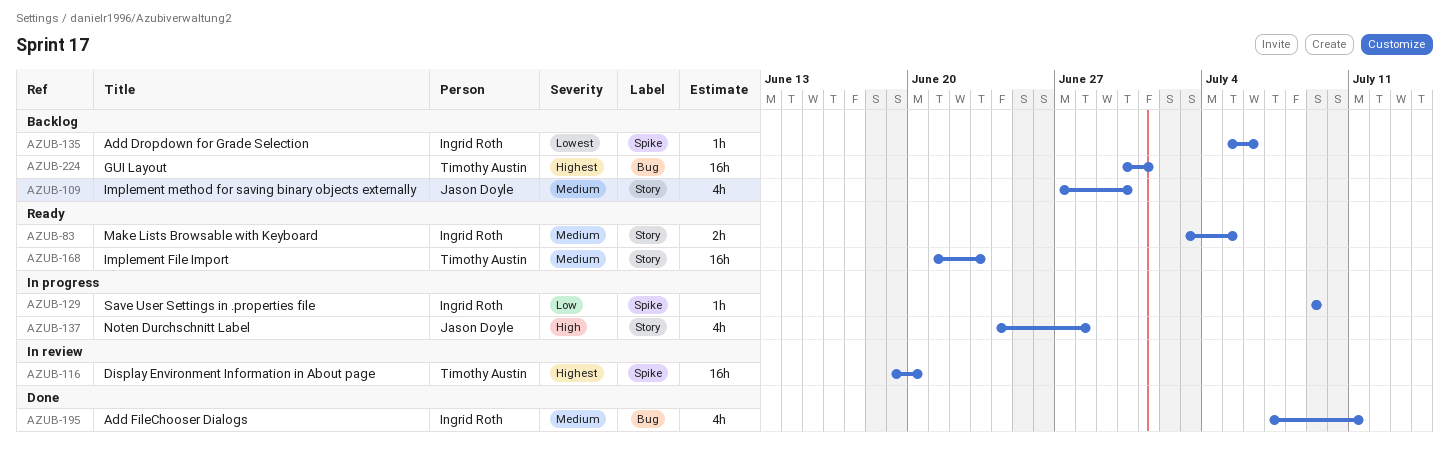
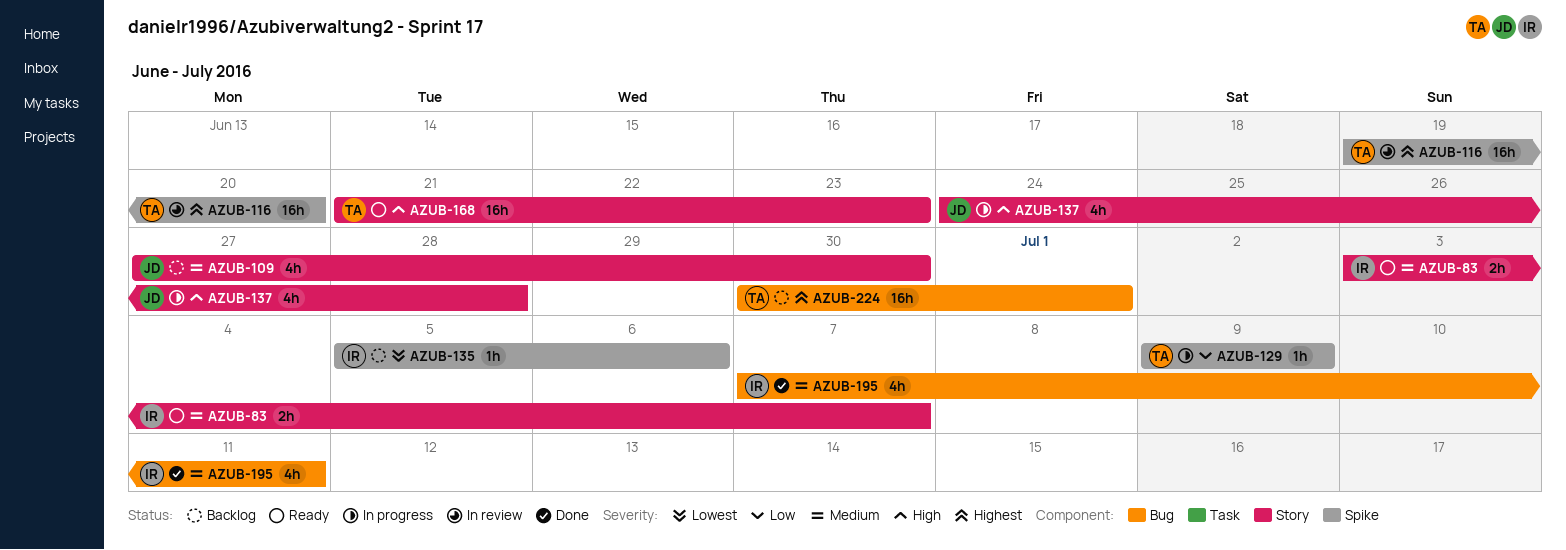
AZUB-83, due: Jul 5 -> Jul 7
AZUB-129, owner: Ingrid Roth -> Timothy Austin
AZUB-168, priority: Medium -> High

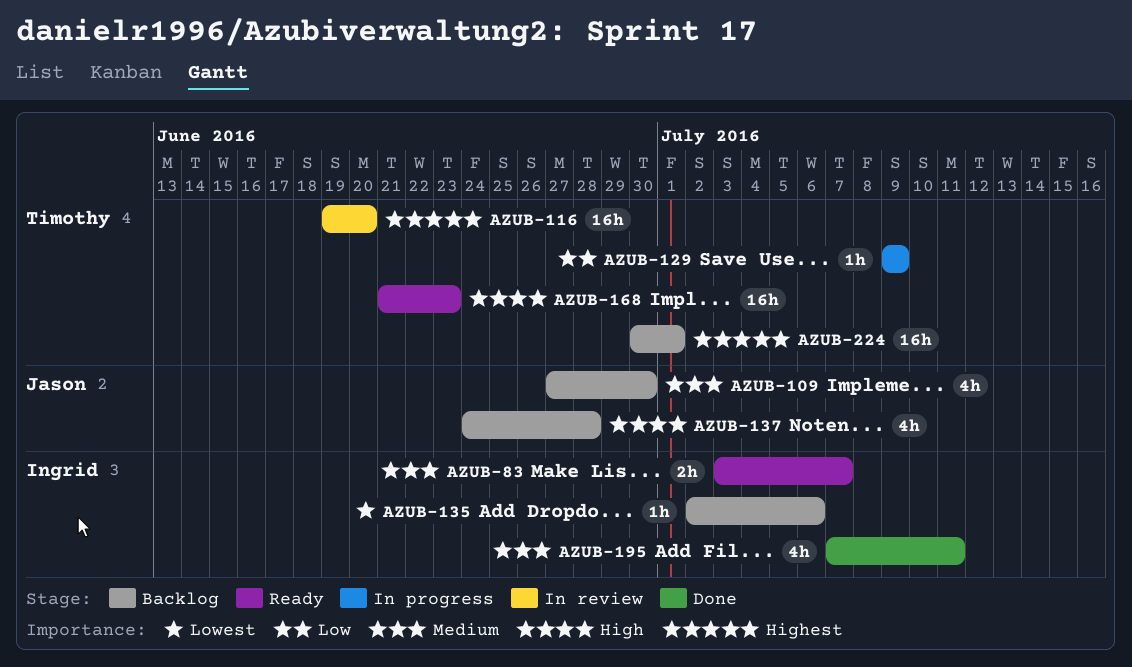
AZUB-135, start: Jul 5 -> Jul 2
AZUB-137, status: In progress -> Backlog

